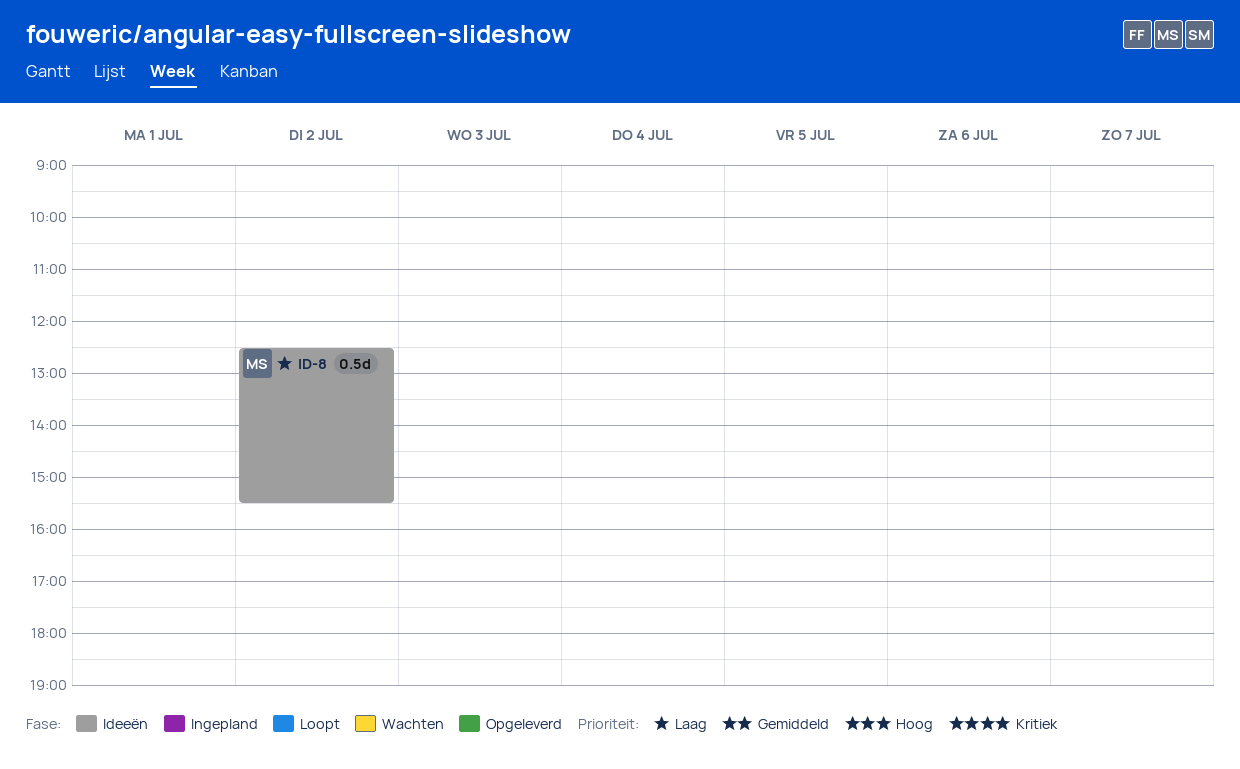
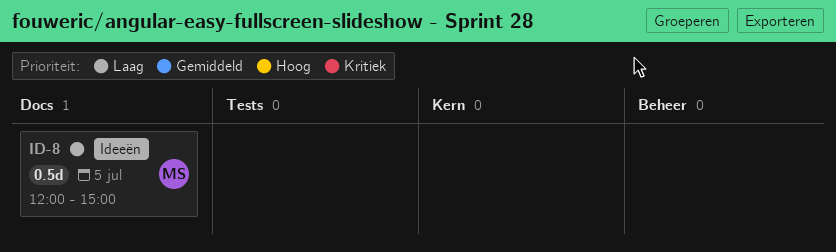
ID-8, day: Jul 2 -> Jul 5
ID-8, begins: 12:30 -> 12:00
ID-8, ends: 15:30 -> 15:00

